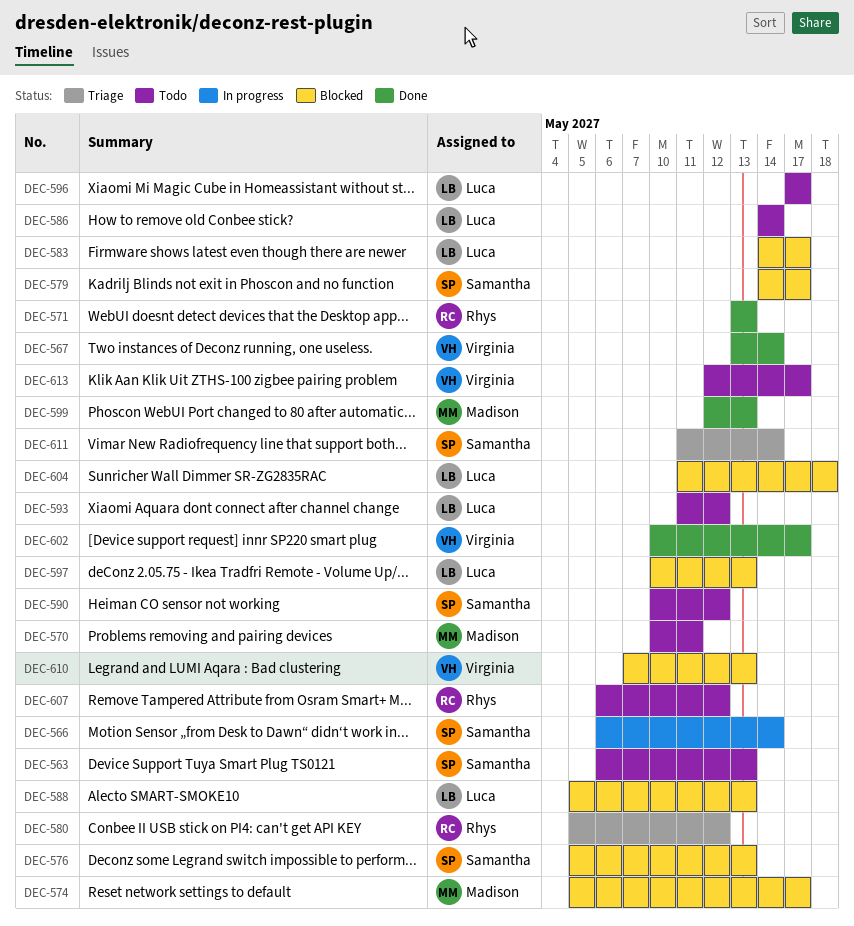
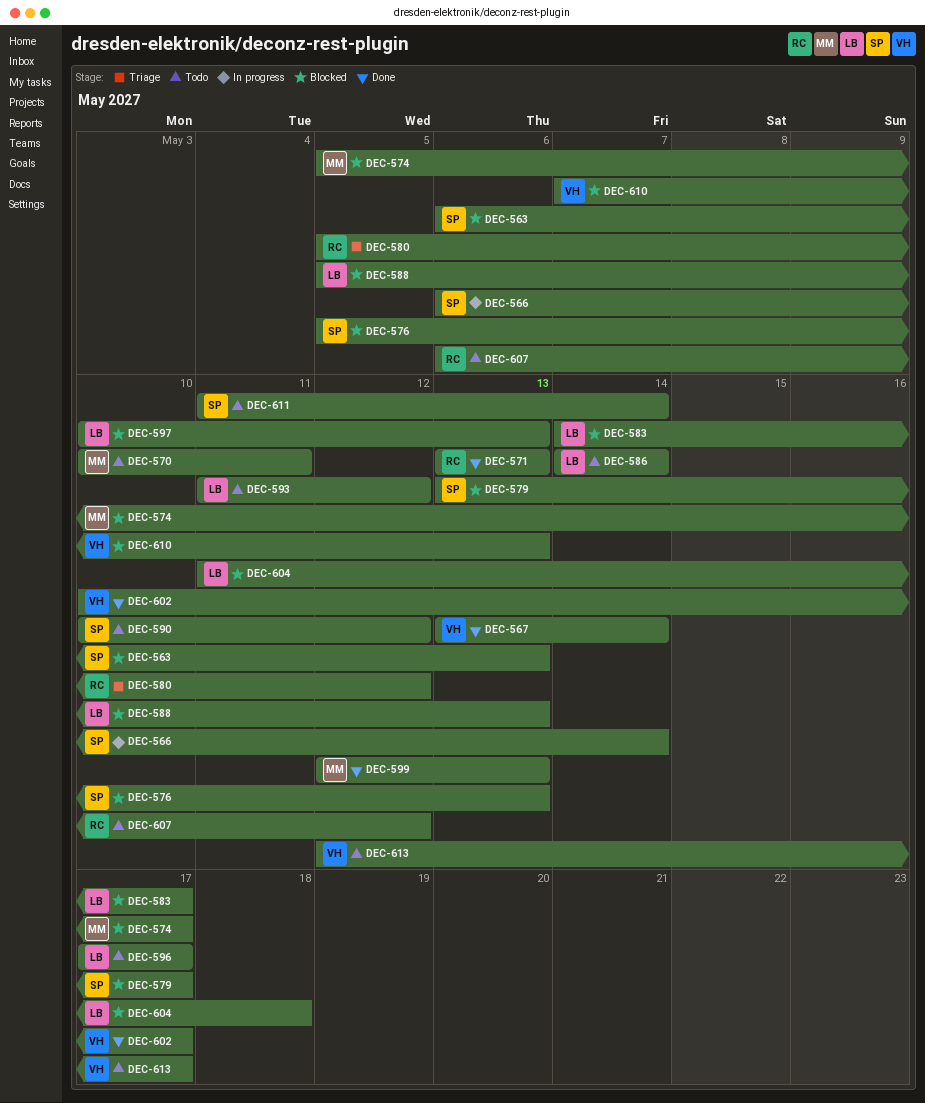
DEC-563, status: Todo -> Blocked
DEC-579, start: May 14 -> May 13
DEC-611, status: Triage -> Todo

